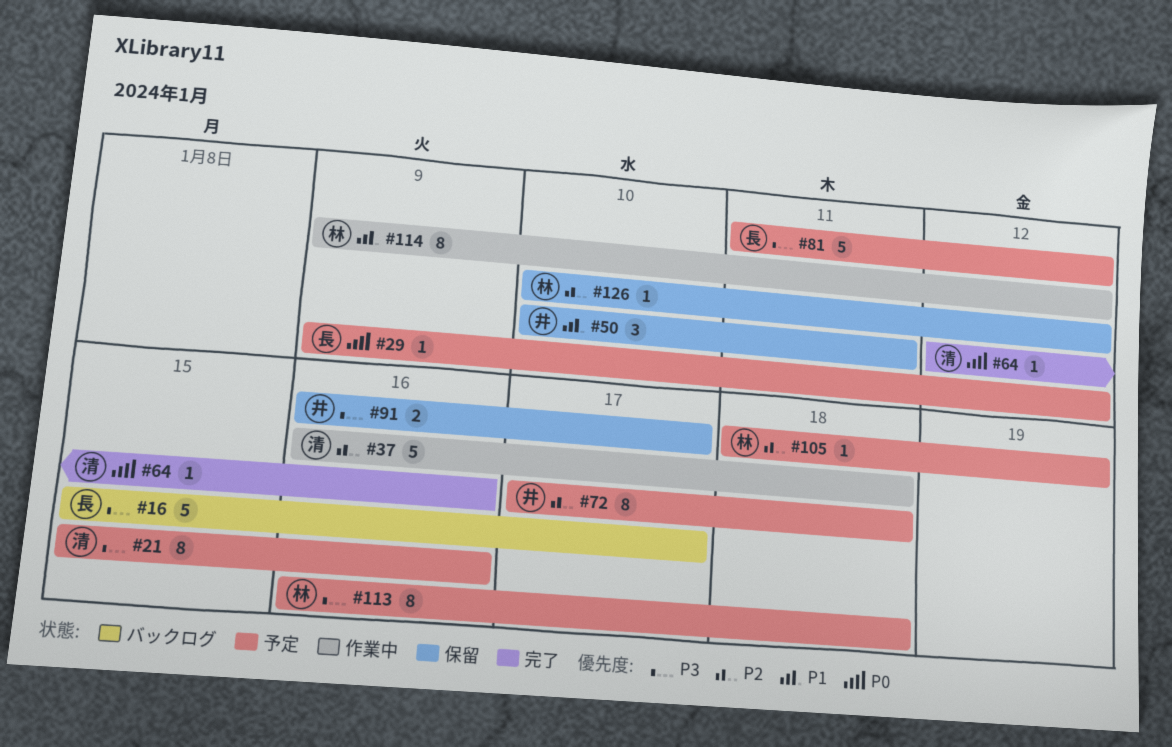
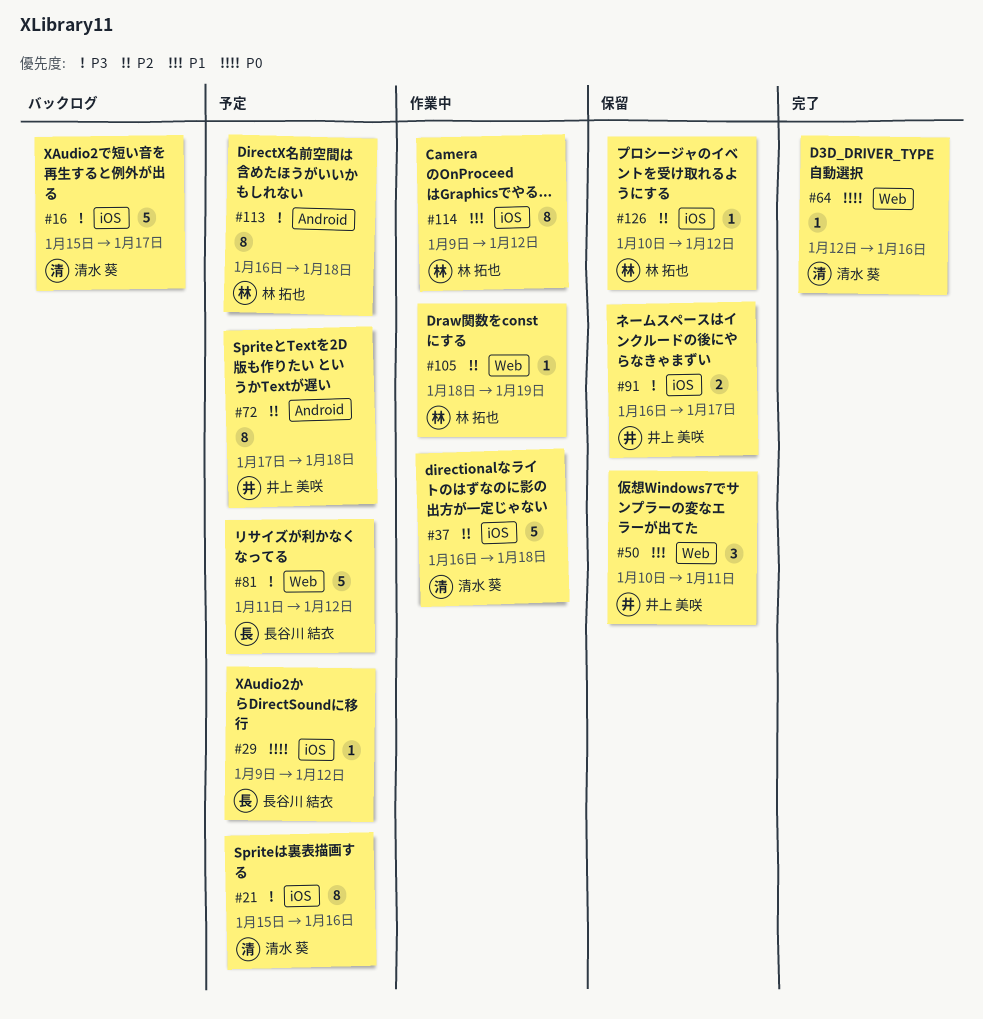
#16, owner: 長谷川 結衣 -> 清水 葵
#105, status: 予定 -> 作業中

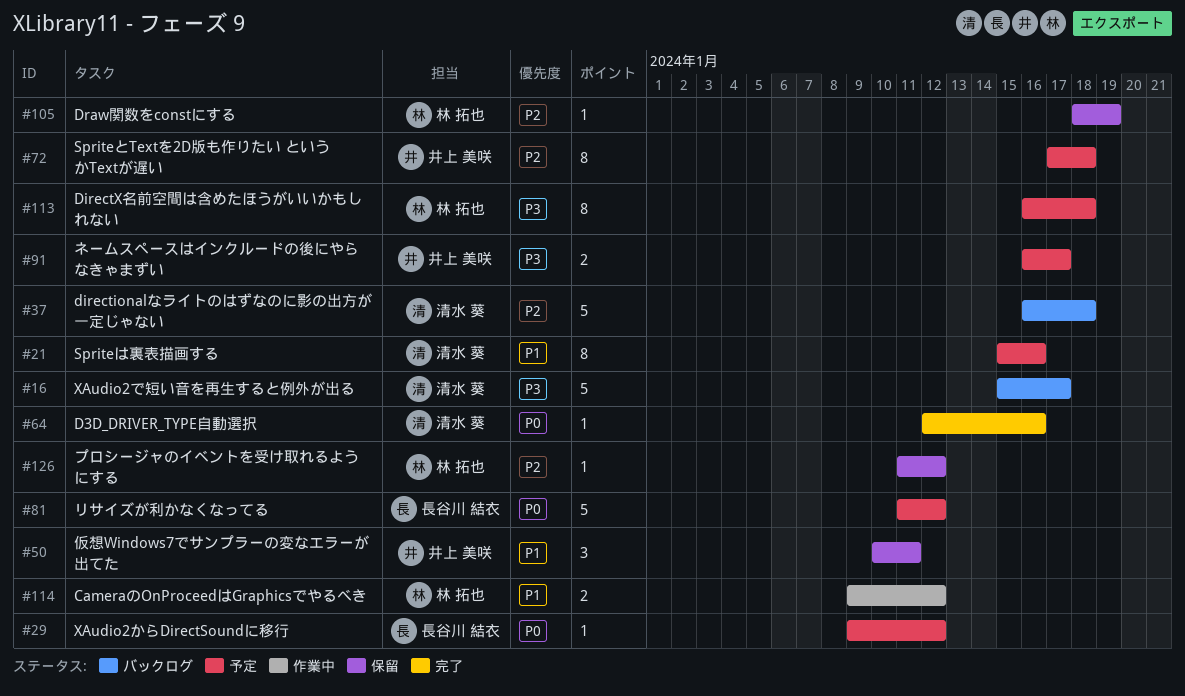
#21, priority: P3 -> P1
#37, status: 作業中 -> バックログ
#81, priority: P3 -> P0
#91, status: 保留 -> 予定
#105, status: 作業中 -> 保留
#114, estimate: 8 -> 2
#126, start: Jan 10 -> Jan 11

